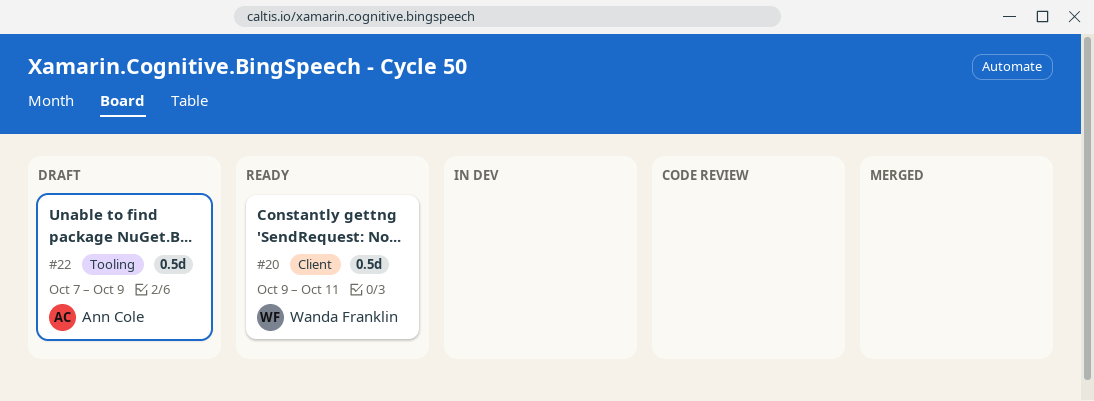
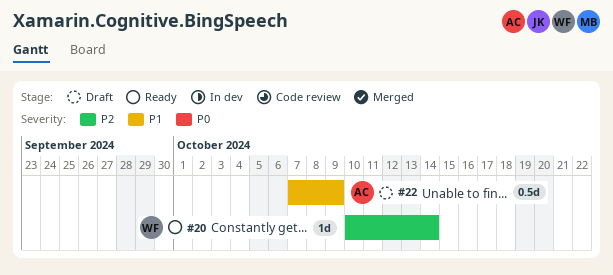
#20, estimate: 0.5d -> 1d
#20, start: Oct 9 -> Oct 10
#20, due: Oct 11 -> Oct 14

